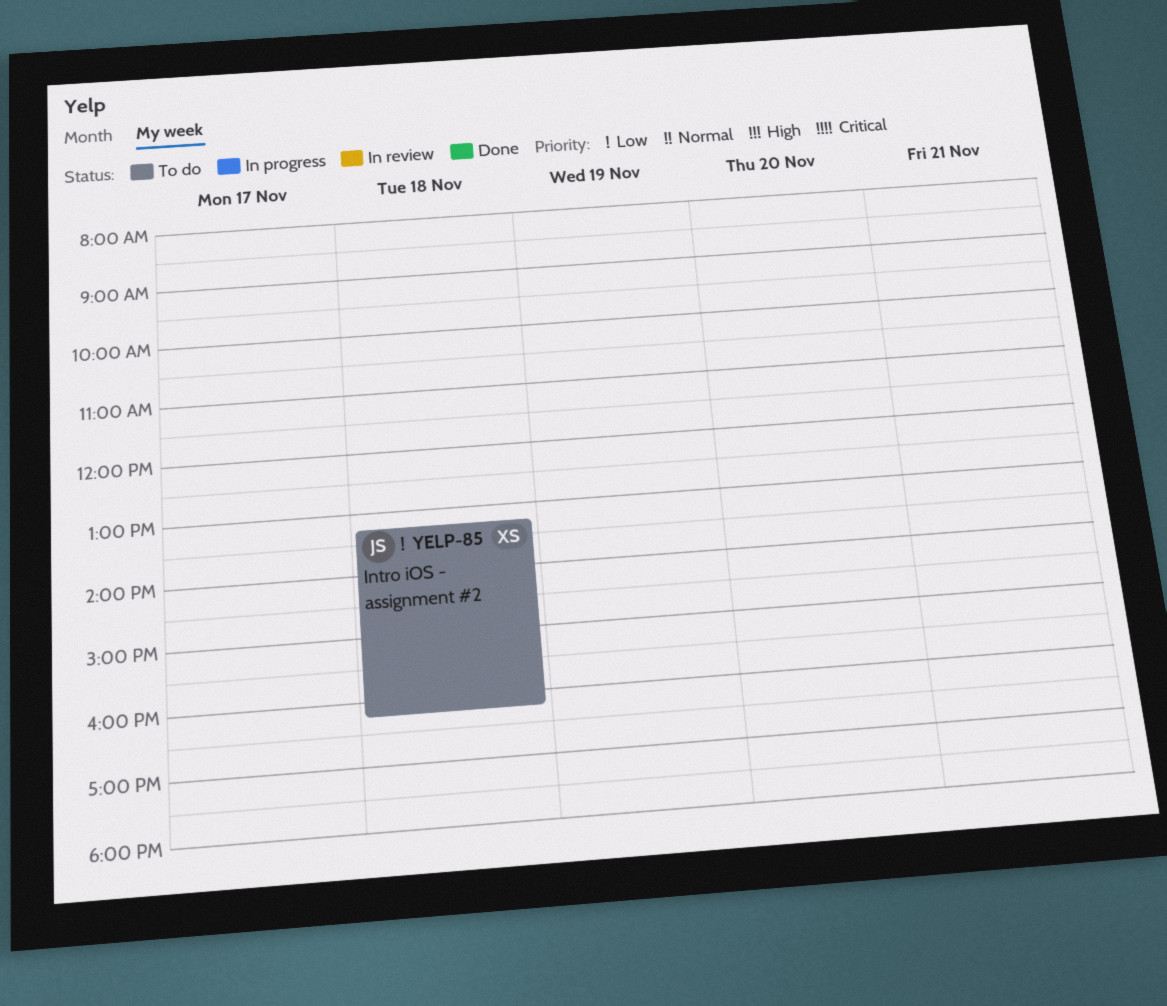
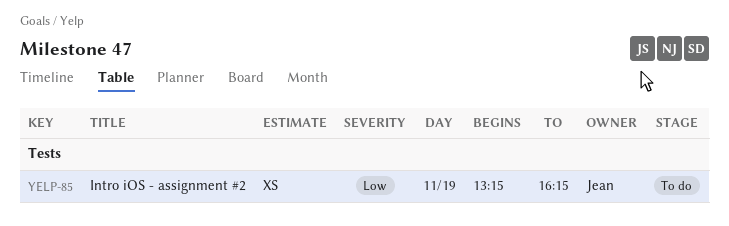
YELP-85, day: Nov 18 -> Nov 19

